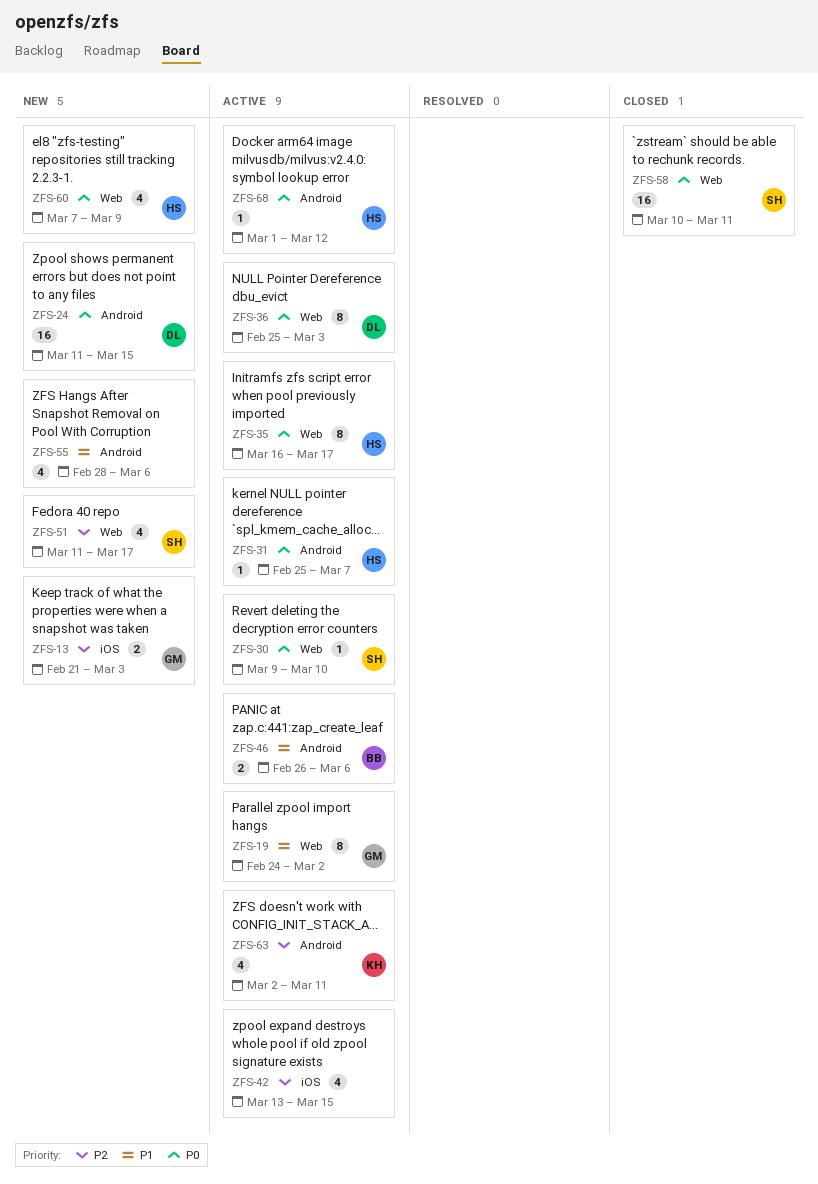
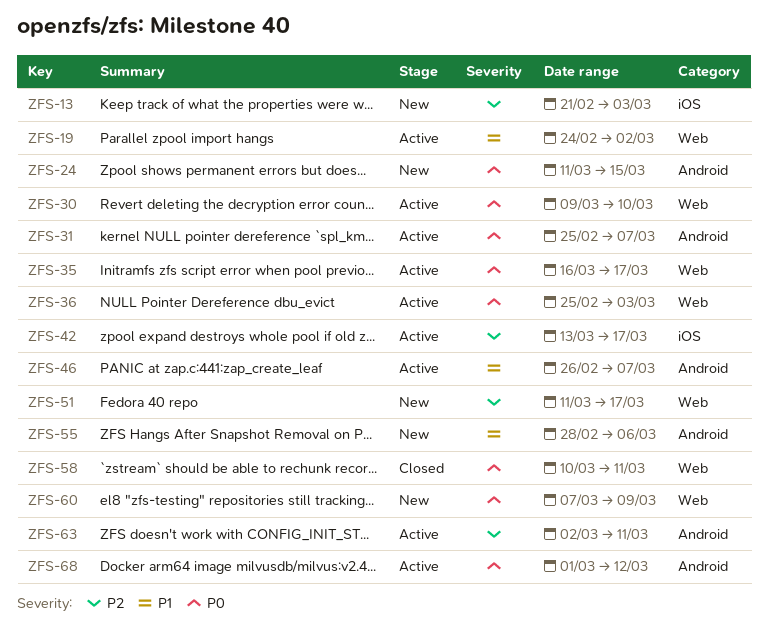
ZFS-42, due: Mar 15 -> Mar 17
ZFS-46, due: Mar 6 -> Mar 7

